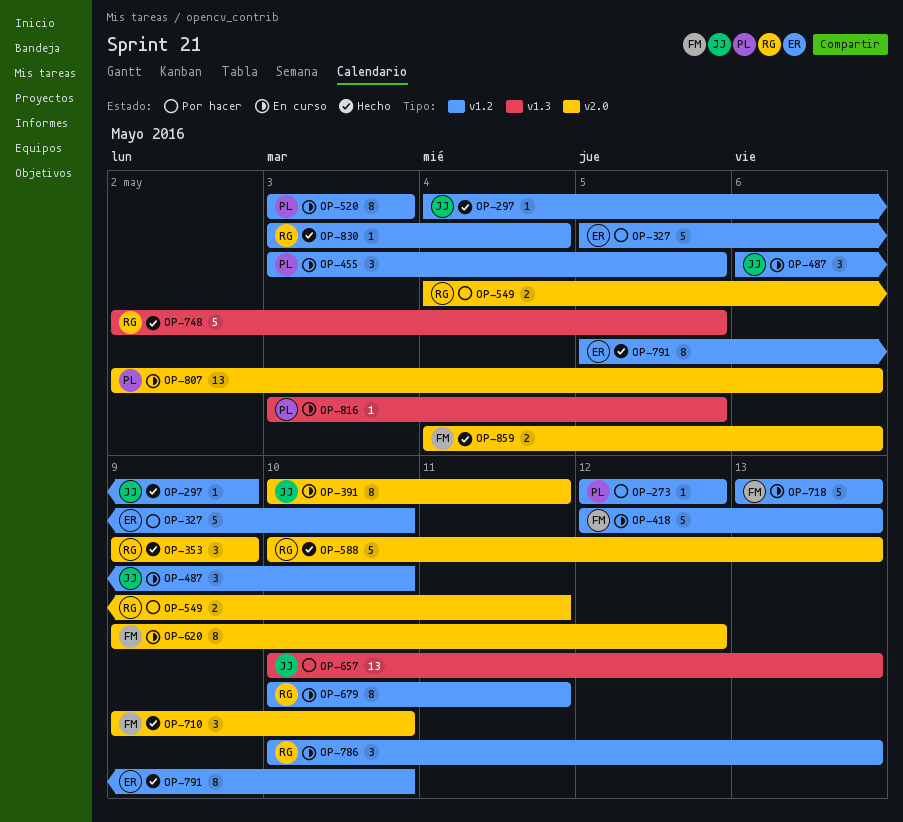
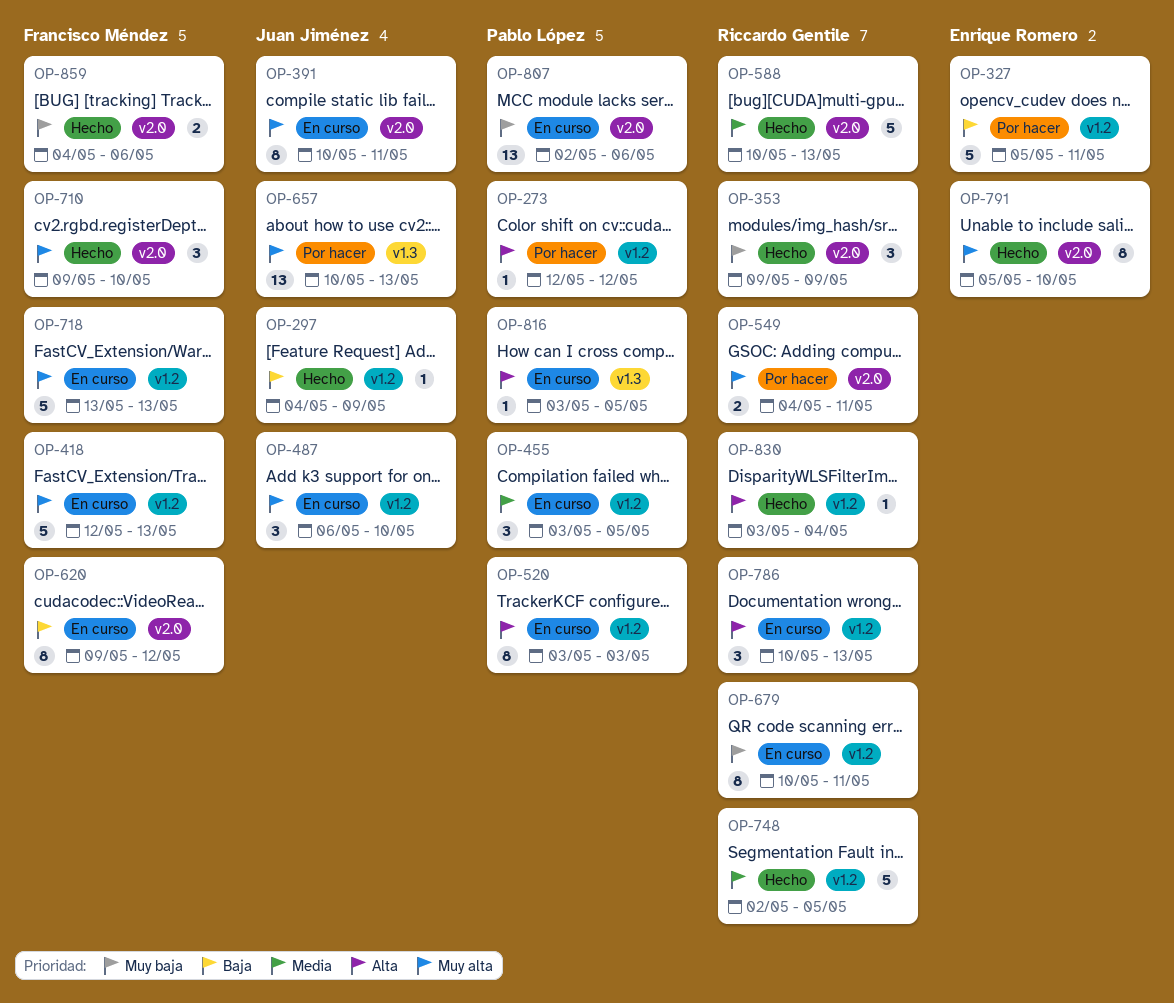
OP-327, due: May 10 -> May 11
OP-748, label: v1.3 -> v1.2
OP-791, label: v1.2 -> v2.0

